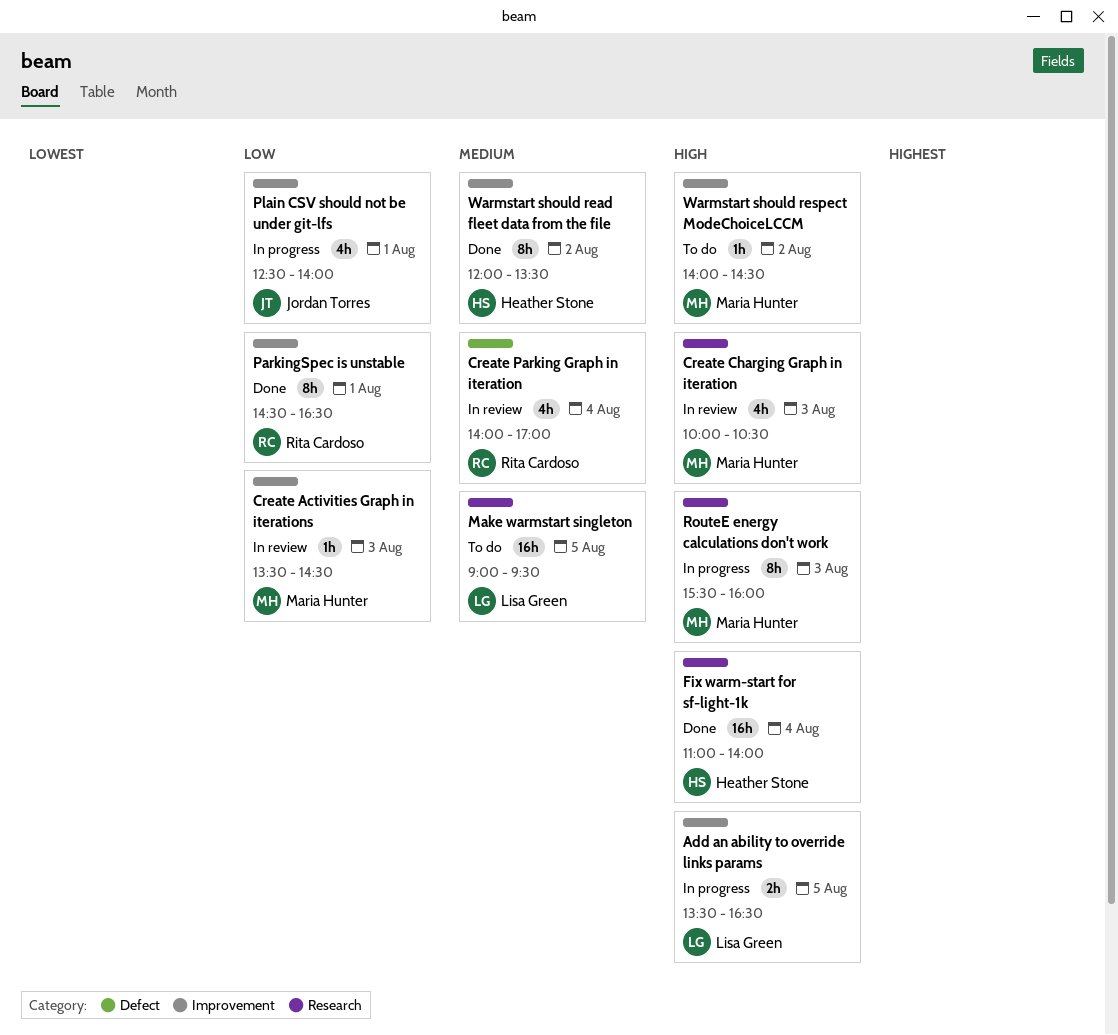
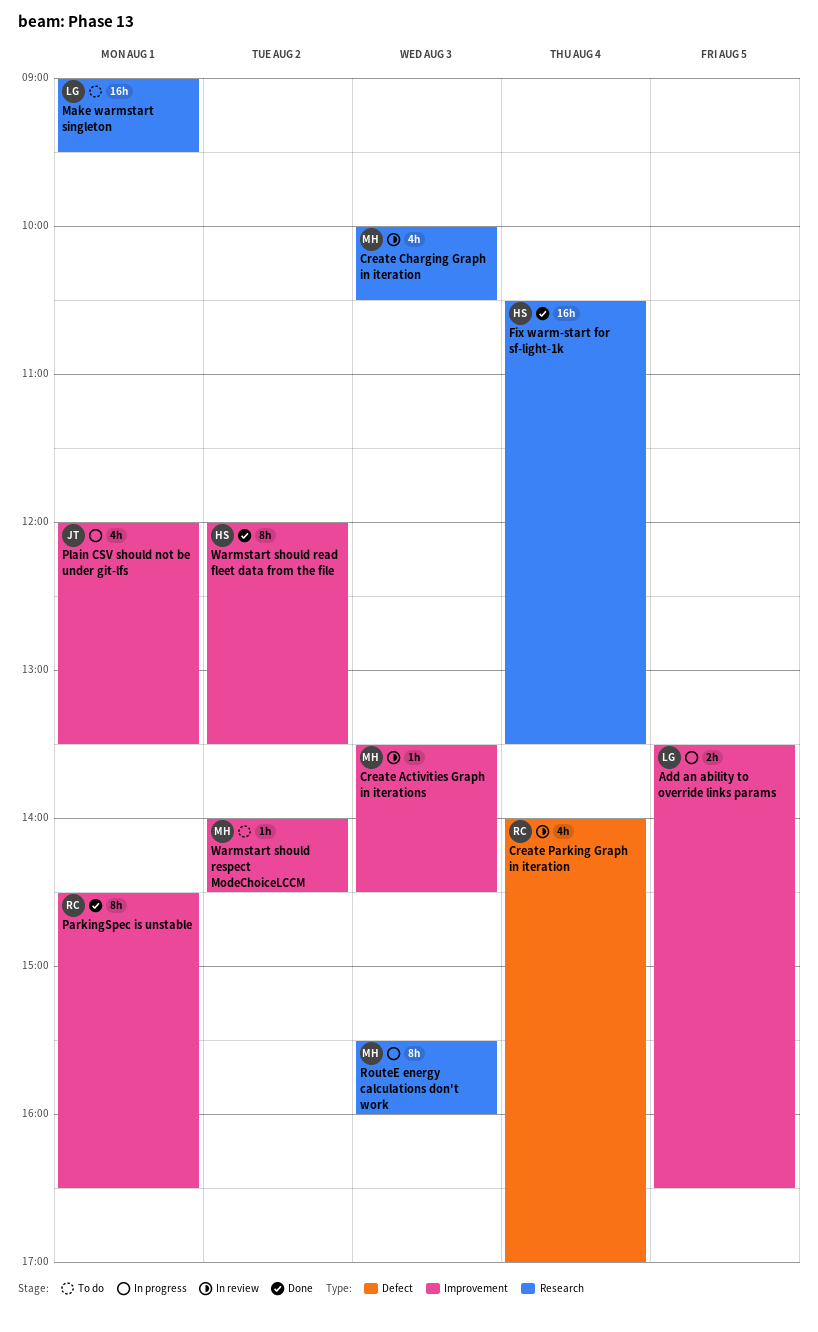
Fix warm-start for sf-light-1k, begins: 11:00 -> 10:30
Fix warm-start for sf-light-1k, ends: 14:00 -> 13:30
Make warmstart singleton, day: Aug 5 -> Aug 1
Plain CSV should not be under git-lfs, begins: 12:30 -> 12:00
Plain CSV should not be under git-lfs, ends: 14:00 -> 13:30

